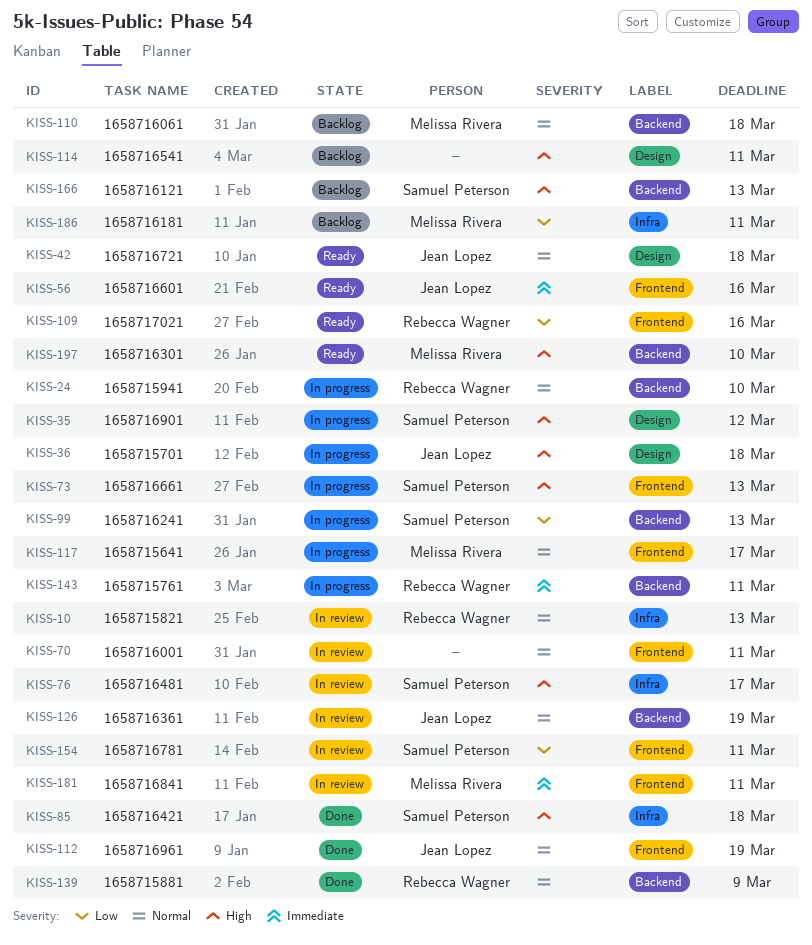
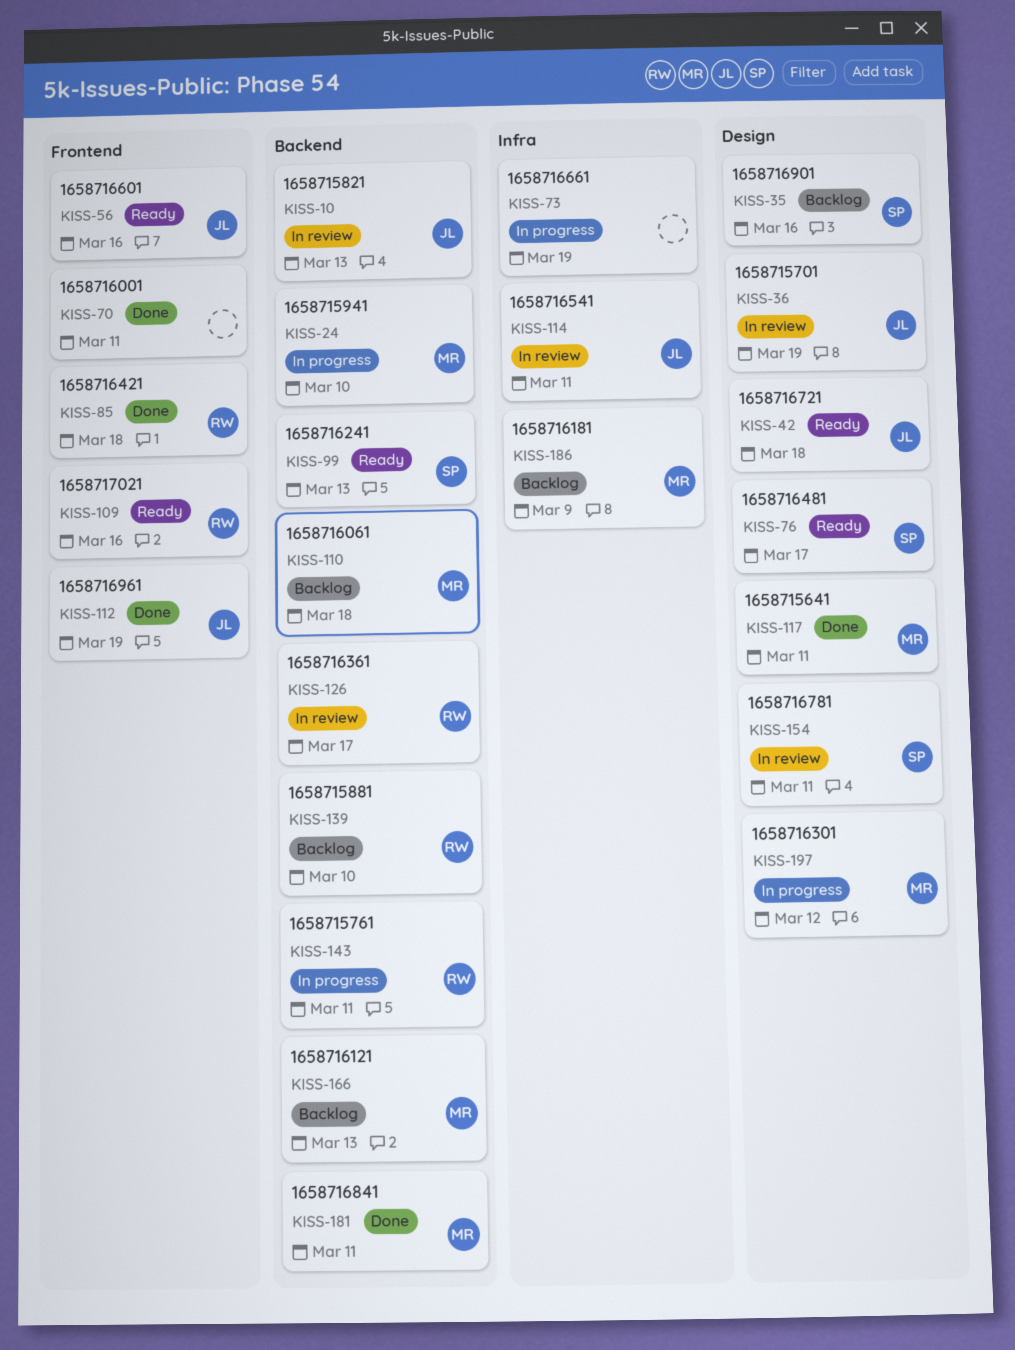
KISS-10, owner: Rebecca Wagner -> Jean Lopez
KISS-10, label: Infra -> Backend
KISS-24, owner: Rebecca Wagner -> Melissa Rivera
KISS-35, status: In progress -> Backlog
KISS-35, due: Mar 12 -> Mar 16
KISS-36, status: In progress -> In review
KISS-36, due: Mar 18 -> Mar 19
KISS-70, status: In review -> Done
KISS-73, owner: Samuel Peterson -> none
KISS-73, label: Frontend -> Infra
KISS-73, due: Mar 13 -> Mar 19
KISS-76, status: In review -> Ready
KISS-76, label: Infra -> Design
KISS-85, owner: Samuel Peterson -> Rebecca Wagner
KISS-85, label: Infra -> Frontend
KISS-99, status: In progress -> Ready
KISS-114, status: Backlog -> In review
KISS-114, owner: none -> Jean Lopez
KISS-114, label: Design -> Infra
KISS-117, status: In progress -> Done
KISS-117, label: Frontend -> Design
KISS-117, due: Mar 17 -> Mar 11
KISS-126, owner: Jean Lopez -> Rebecca Wagner
KISS-126, due: Mar 19 -> Mar 17
KISS-139, status: Done -> Backlog
KISS-139, due: Mar 9 -> Mar 10
KISS-154, label: Frontend -> Design
KISS-166, owner: Samuel Peterson -> Melissa Rivera
KISS-181, status: In review -> Done
KISS-181, label: Frontend -> Backend
KISS-186, due: Mar 11 -> Mar 9
KISS-197, status: Ready -> In progress
KISS-197, label: Backend -> Design
KISS-197, due: Mar 10 -> Mar 12

